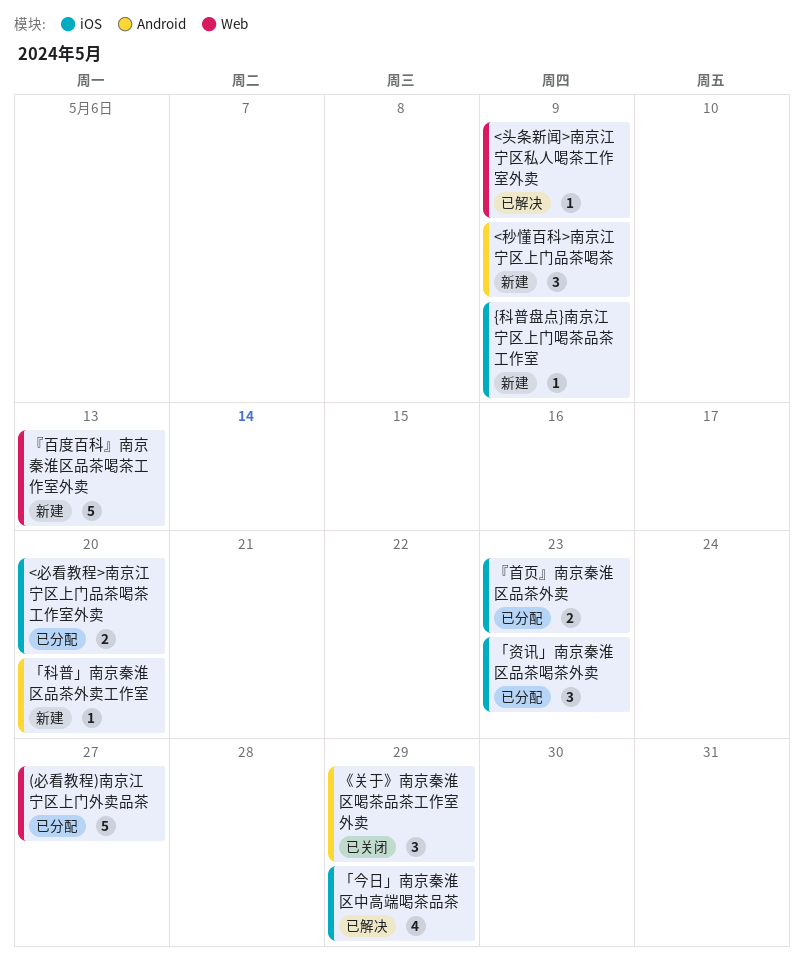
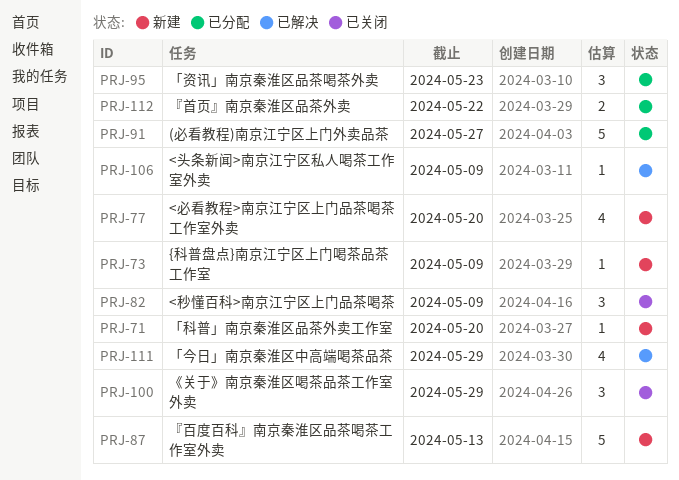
<必看教程>南京江宁区上门品茶喝茶工作室外卖, status: 已分配 -> 新建
<必看教程>南京江宁区上门品茶喝茶工作室外卖, estimate: 2 -> 4
<秒懂百科>南京江宁区上门品茶喝茶, status: 新建 -> 已关闭
『首页』南京秦淮区品茶外卖, due: May 23 -> May 22

